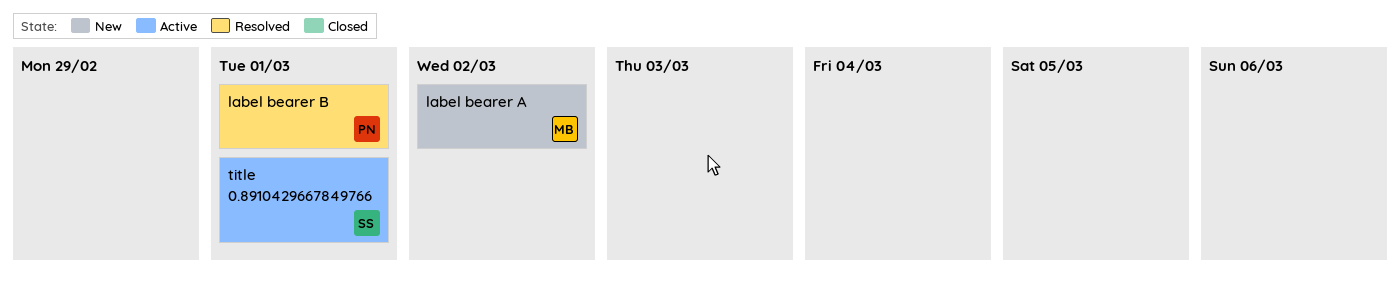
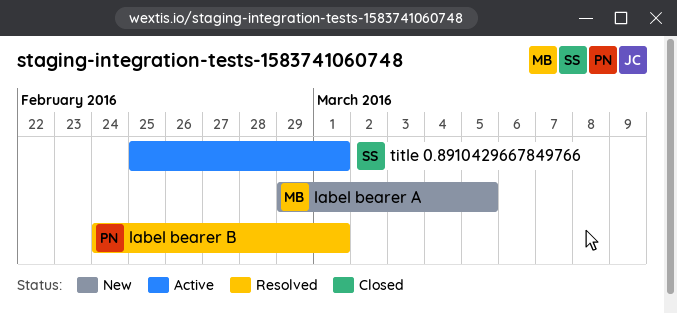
label bearer A, due: Mar 2 -> Mar 5

